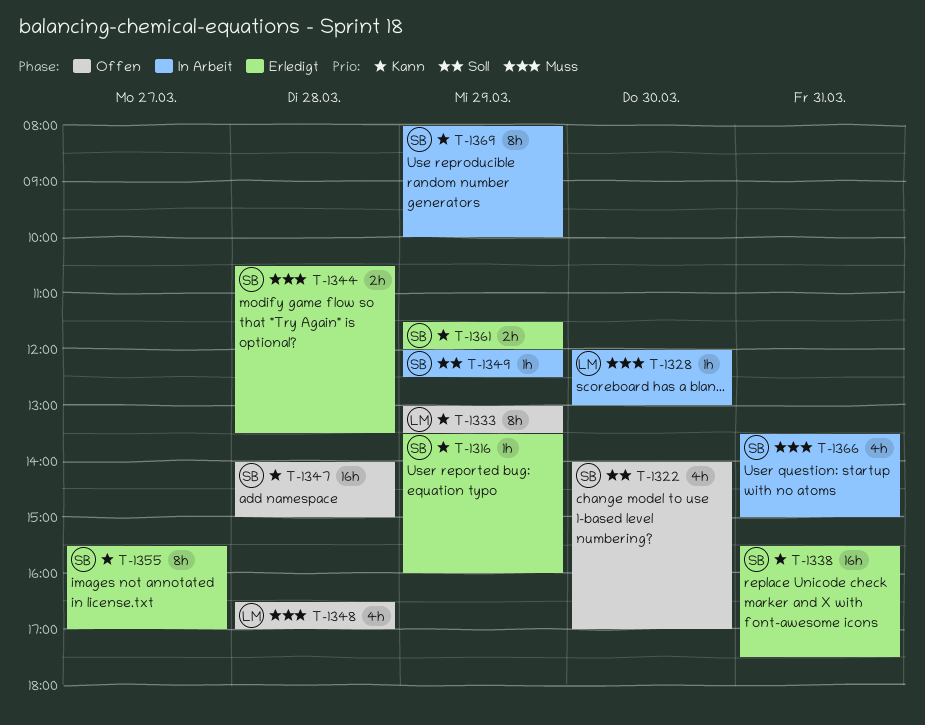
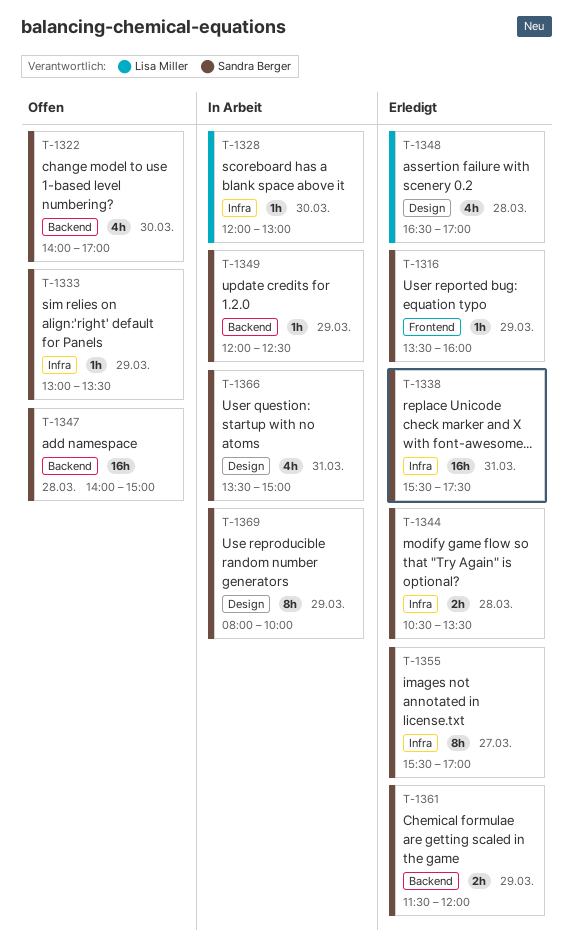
T-1333, owner: Lisa Miller -> Sandra Berger
T-1333, estimate: 8h -> 1h
T-1348, status: Offen -> Erledigt

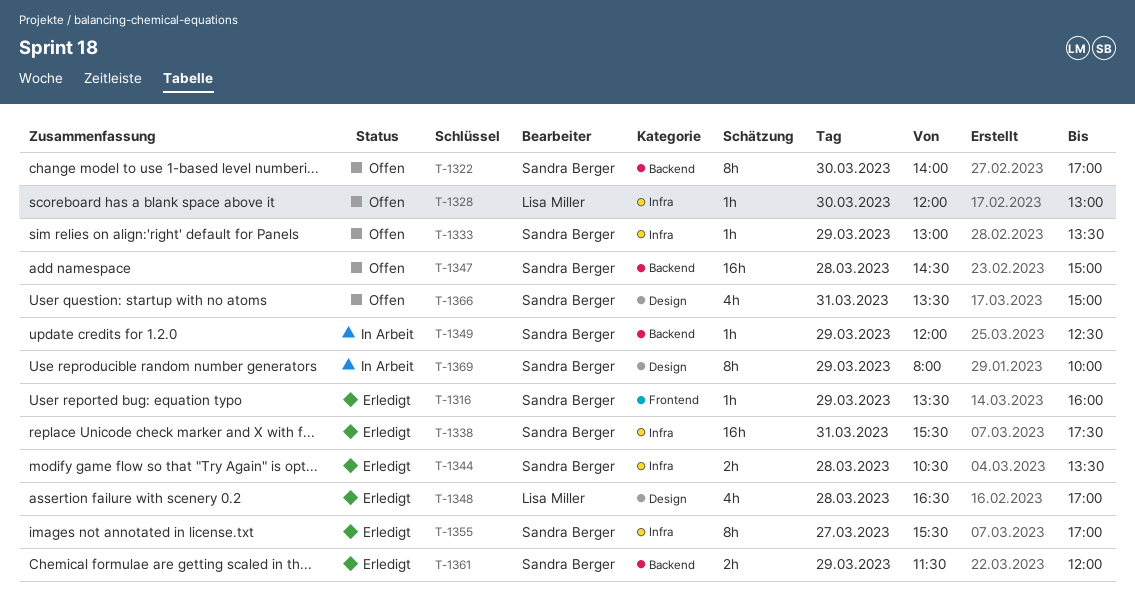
T-1322, estimate: 4h -> 8h
T-1328, status: In Arbeit -> Offen
T-1347, begins: 14:00 -> 14:30
T-1366, status: In Arbeit -> Offen

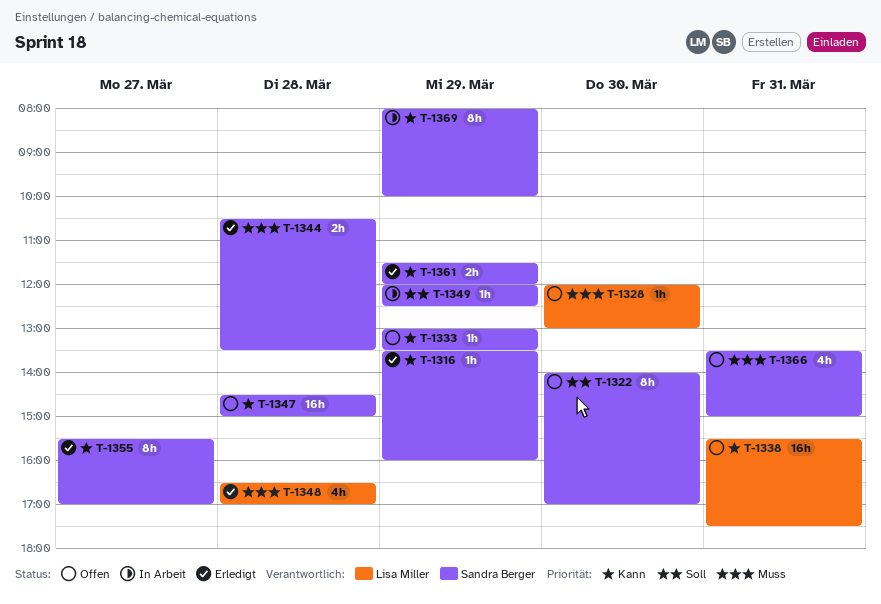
T-1338, status: Erledigt -> Offen
T-1338, owner: Sandra Berger -> Lisa Miller

